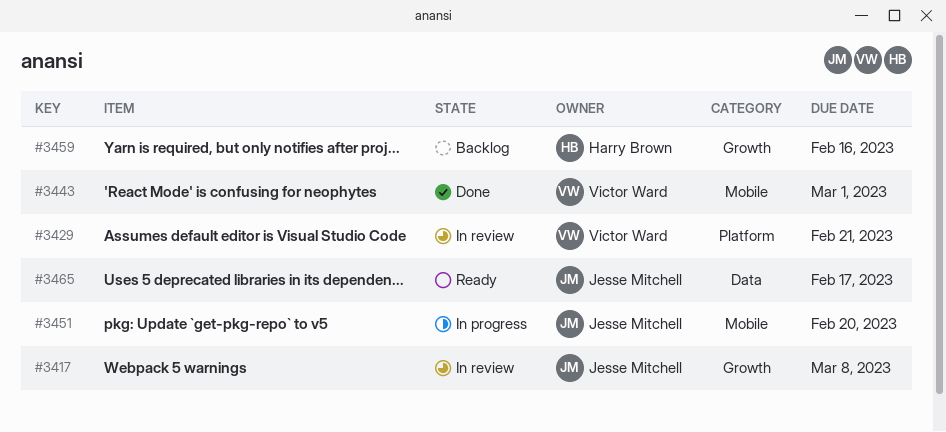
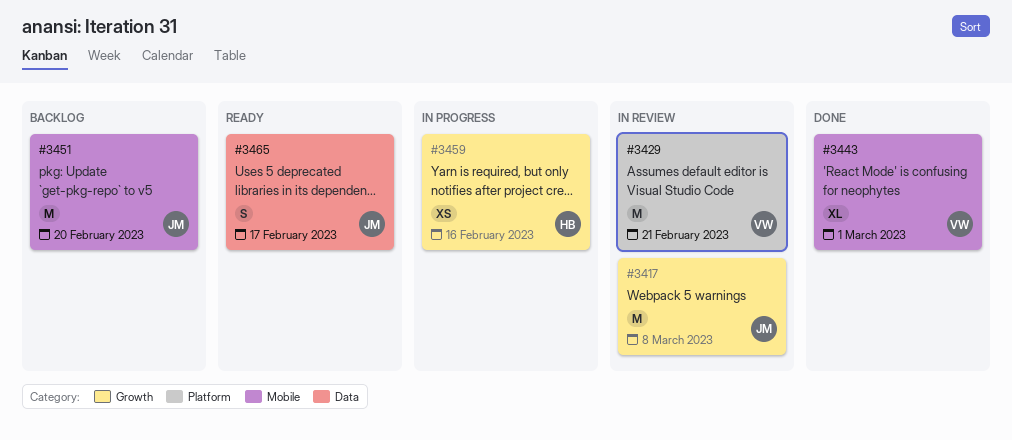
#3451, status: In progress -> Backlog
#3459, status: Backlog -> In progress

